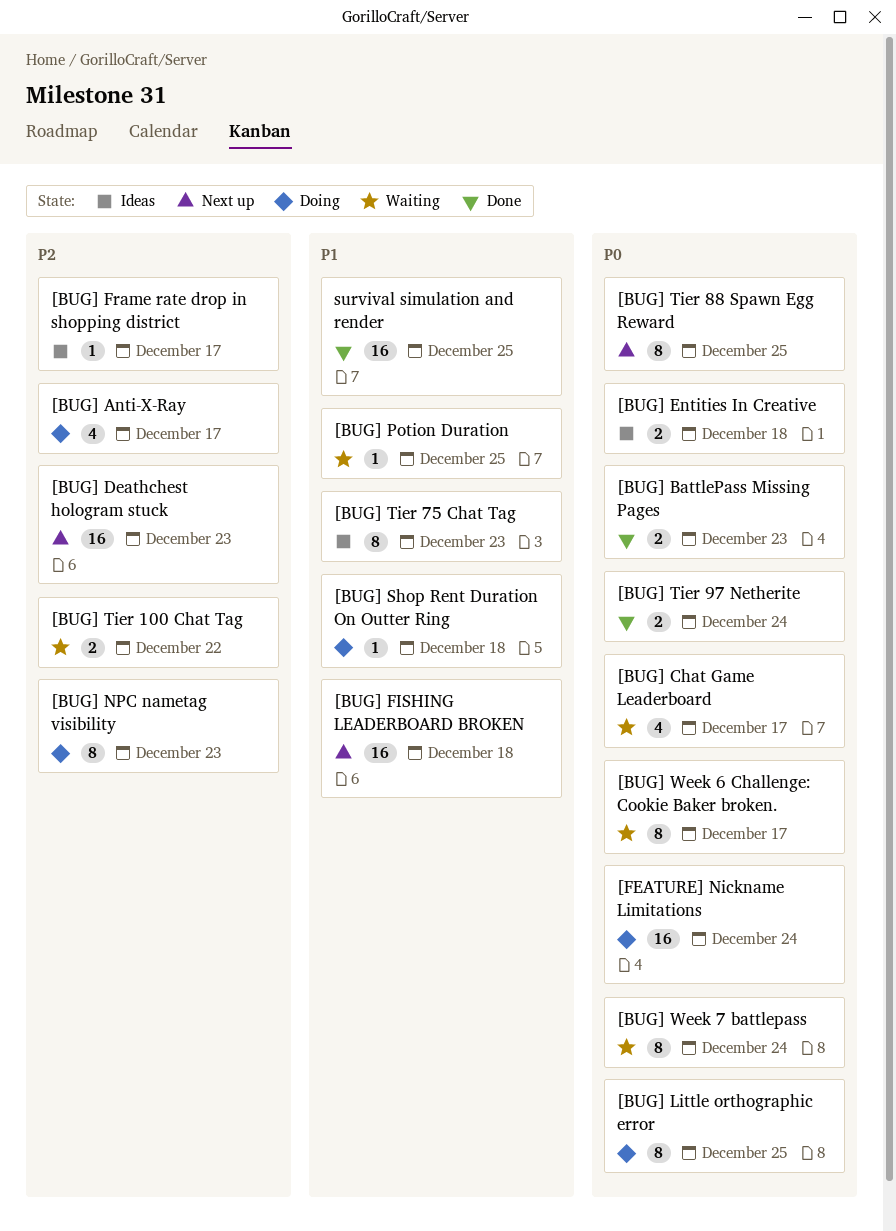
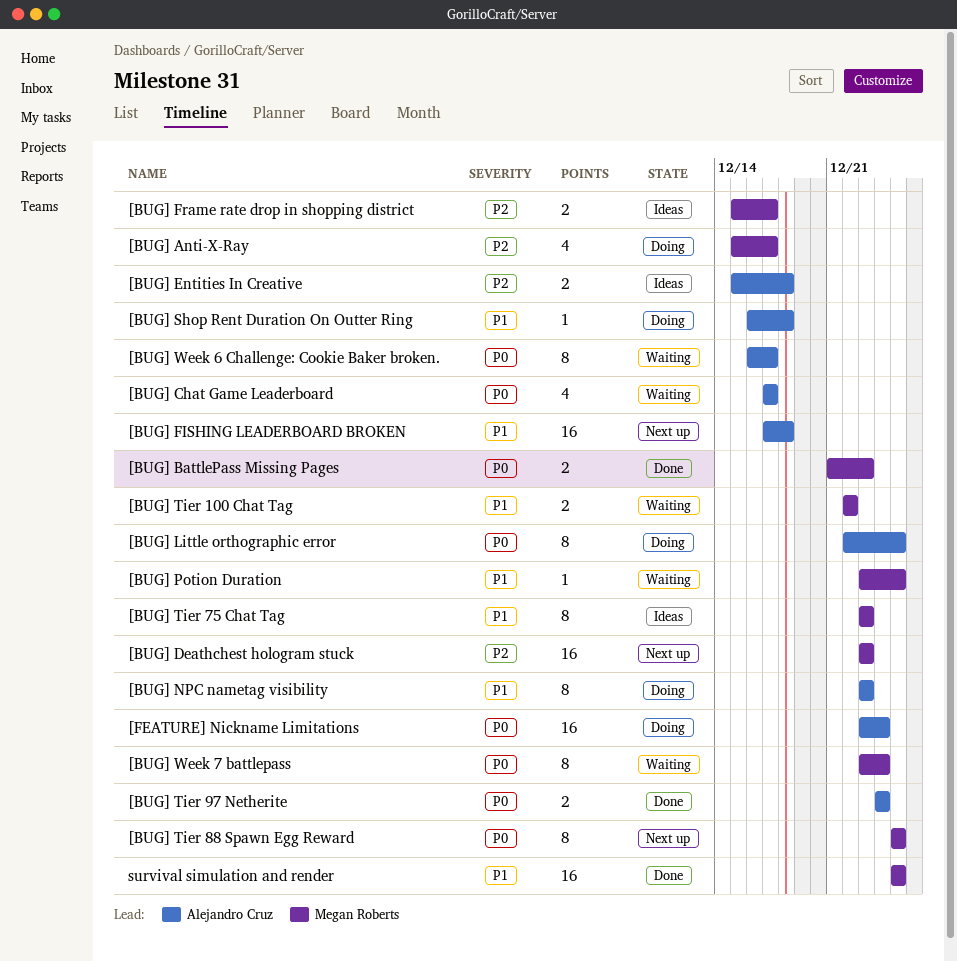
[BUG] Entities In Creative, priority: P0 -> P2
[BUG] Frame rate drop in shopping district, estimate: 1 -> 2
[BUG] NPC nametag visibility, priority: P2 -> P1
[BUG] Tier 100 Chat Tag, priority: P2 -> P1

